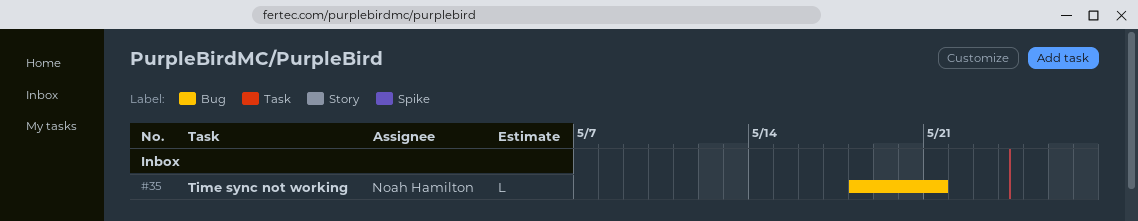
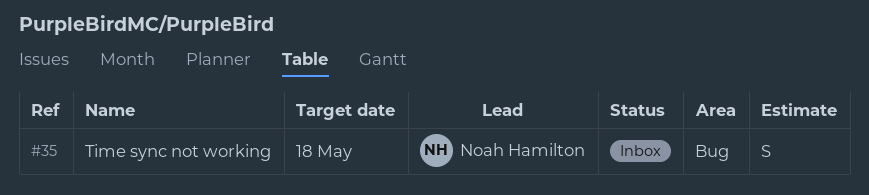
#35, estimate: L -> S
#35, due: May 21 -> May 18

